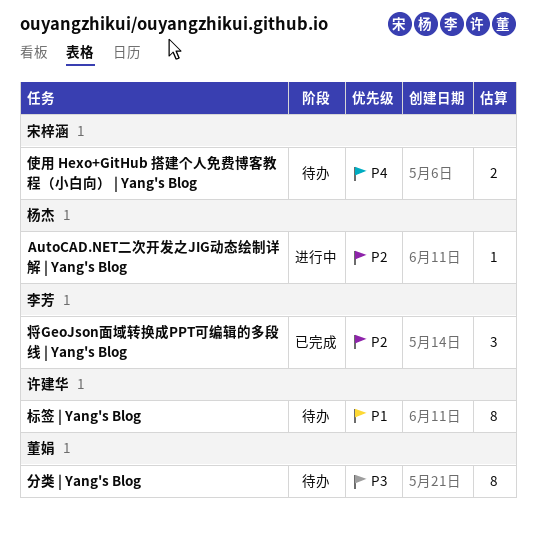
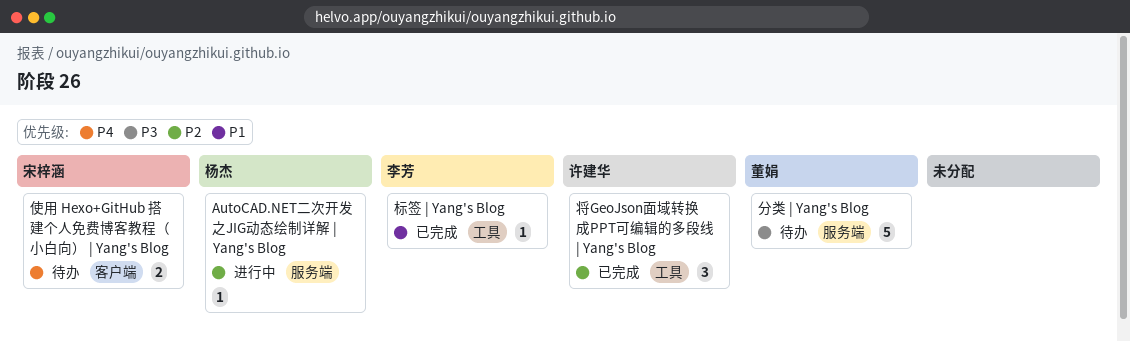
分类 | Yang's Blog, estimate: 8 -> 5
将GeoJson面域转换成PPT可编辑的多段线 | Yang's Blog, owner: 李芳 -> 许建华
标签 | Yang's Blog, status: 待办 -> 已完成
标签 | Yang's Blog, owner: 许建华 -> 李芳
标签 | Yang's Blog, estimate: 8 -> 1

